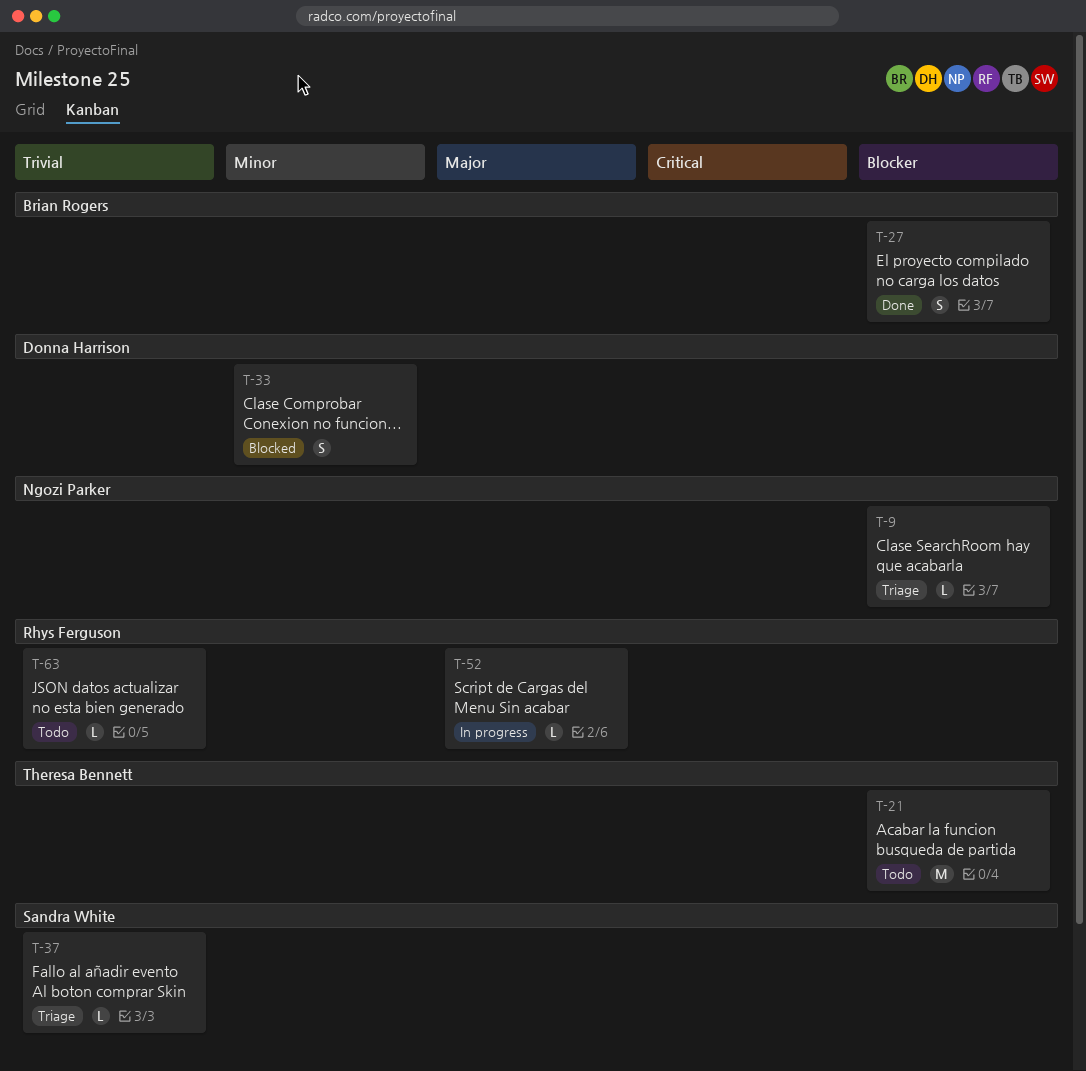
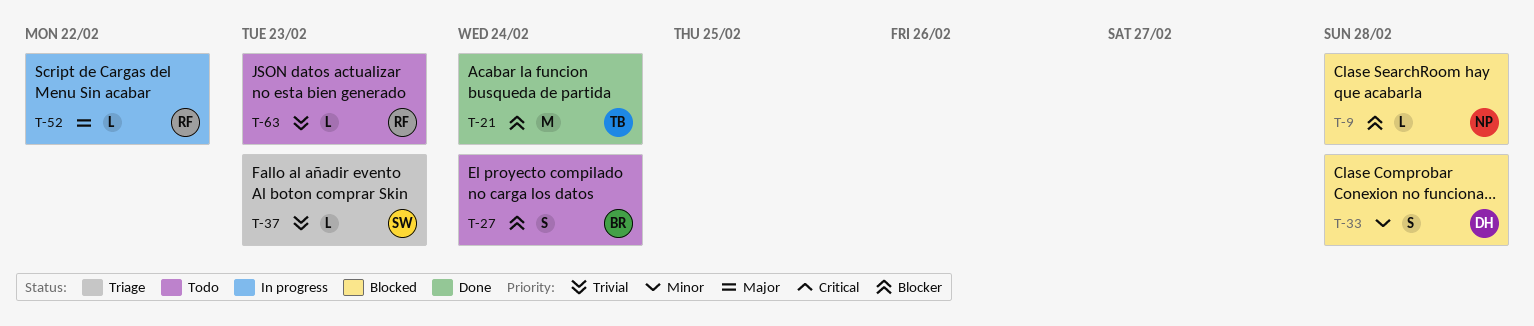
T-9, status: Triage -> Blocked
T-21, status: Todo -> Done
T-27, status: Done -> Todo

